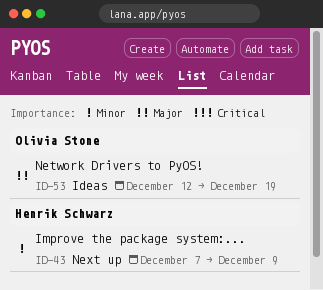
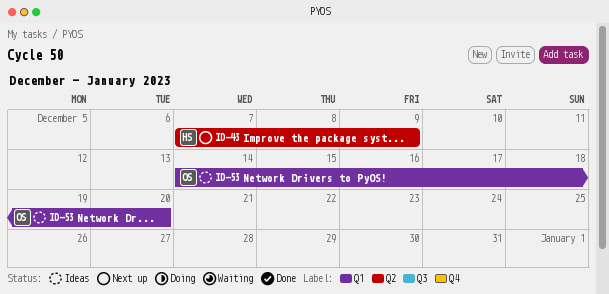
ID-53, start: Dec 12 -> Dec 14
ID-53, due: Dec 19 -> Dec 20

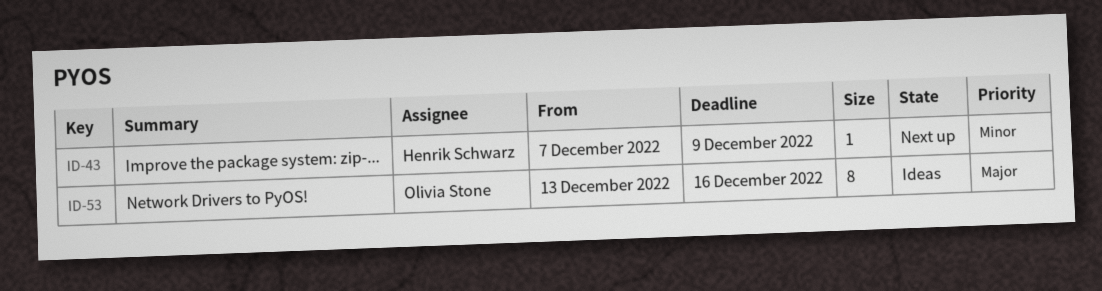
ID-53, start: Dec 14 -> Dec 13
ID-53, due: Dec 20 -> Dec 16

